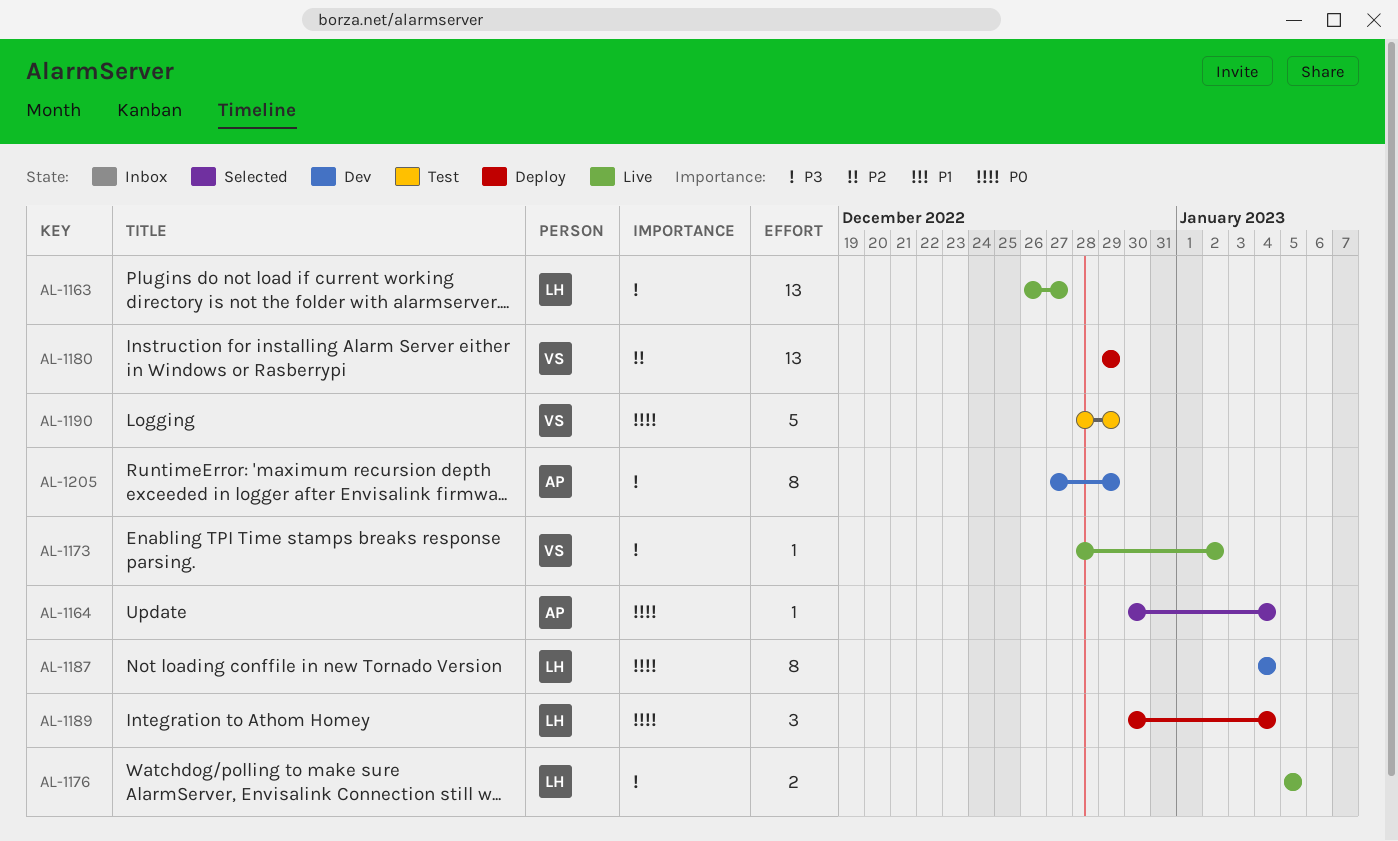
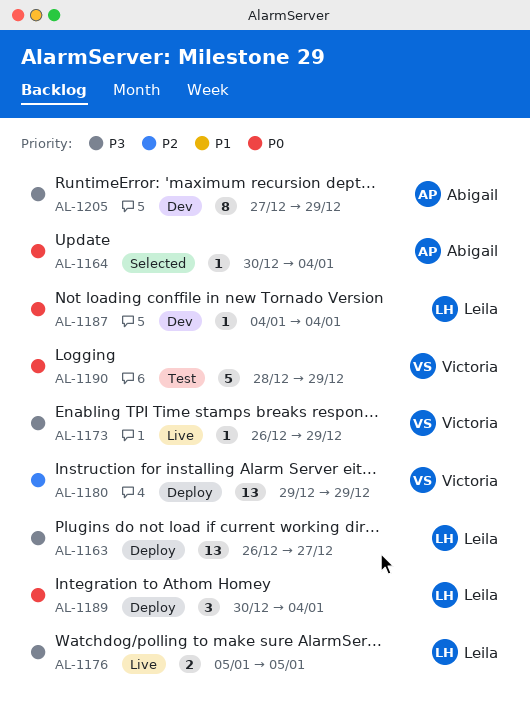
AL-1163, status: Live -> Deploy
AL-1173, start: Dec 28 -> Dec 26
AL-1173, due: Jan 2 -> Dec 29
AL-1187, estimate: 8 -> 1

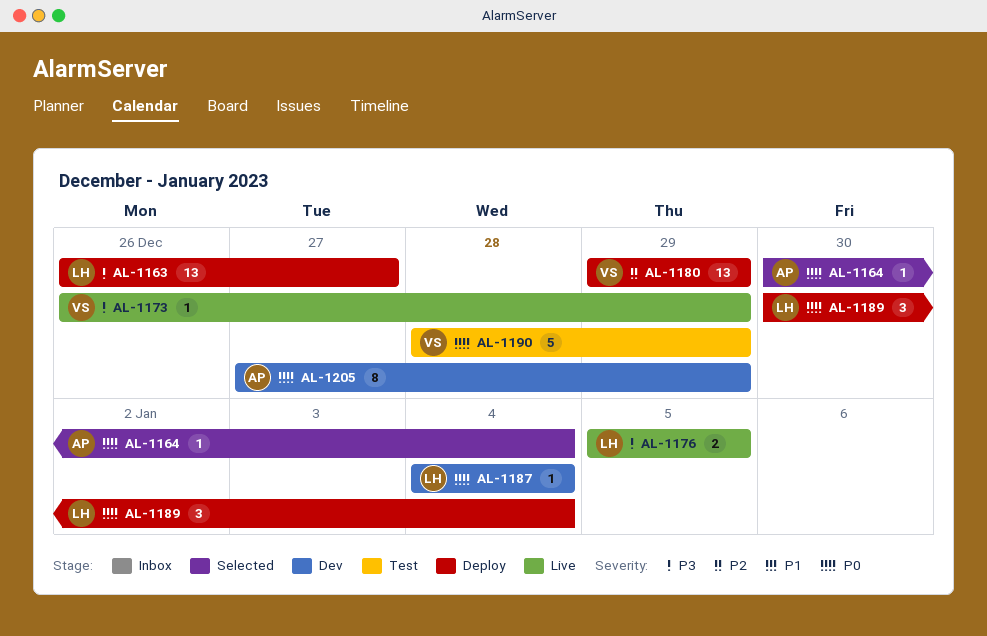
AL-1205, priority: P3 -> P0

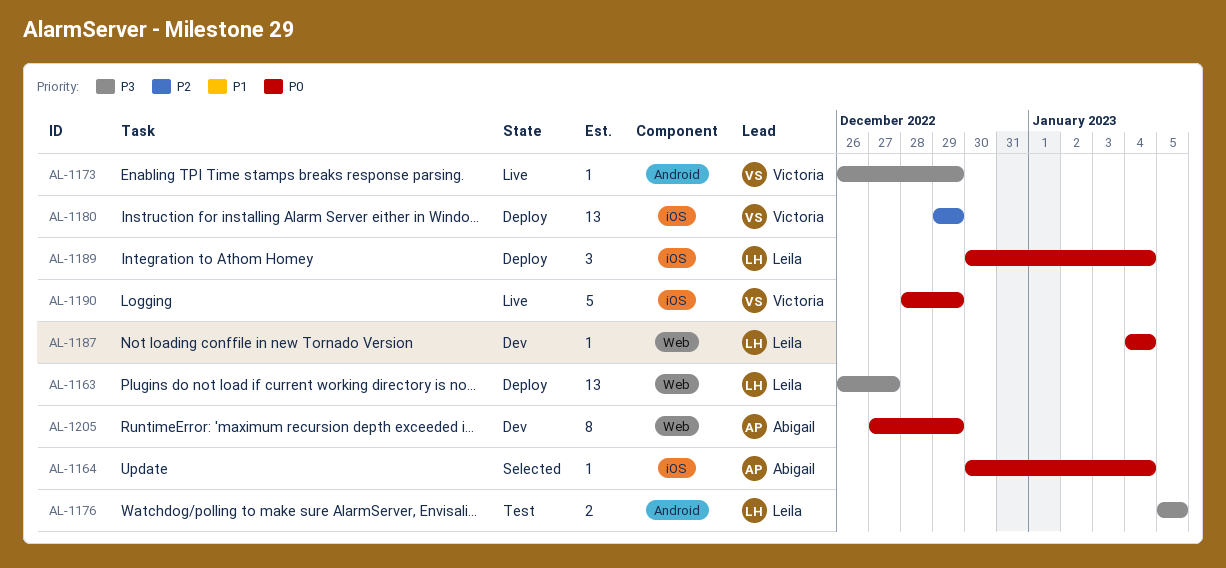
AL-1176, status: Live -> Test
AL-1190, status: Test -> Live

